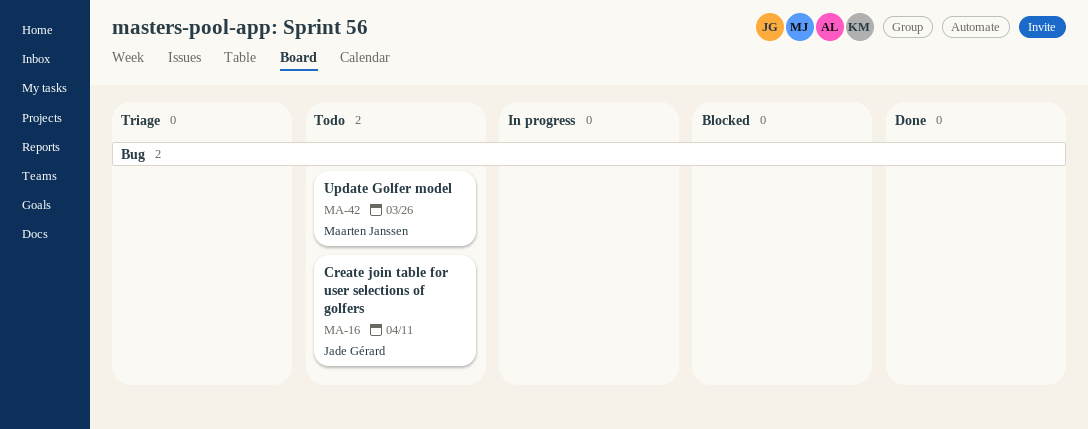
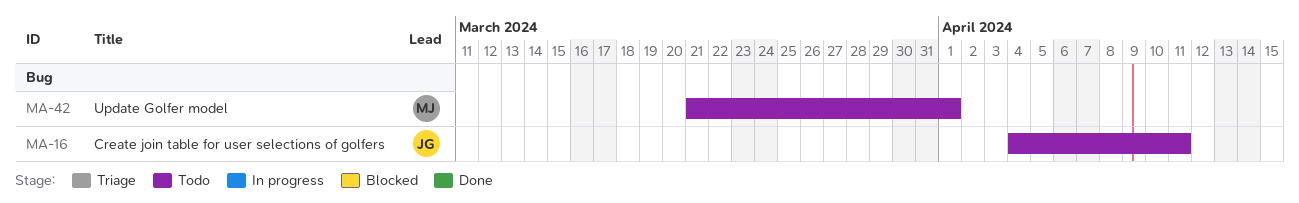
MA-42, due: Mar 26 -> Apr 1

